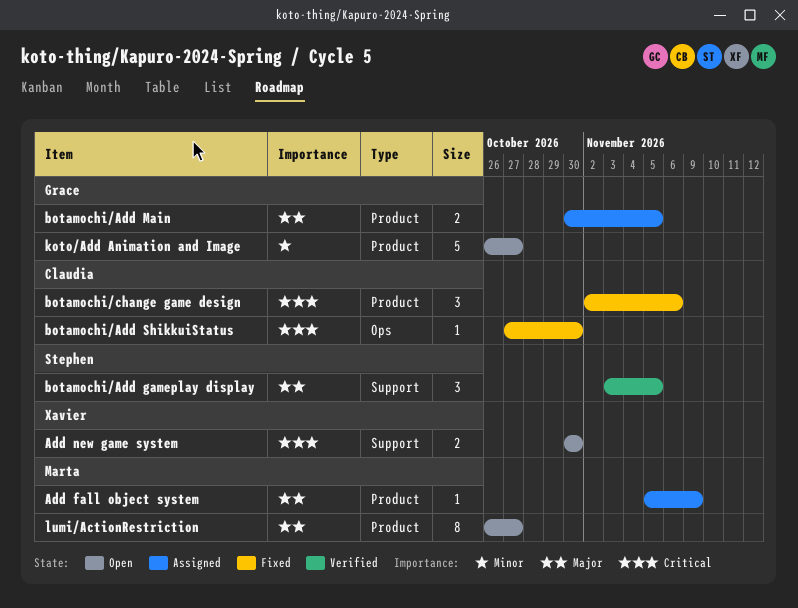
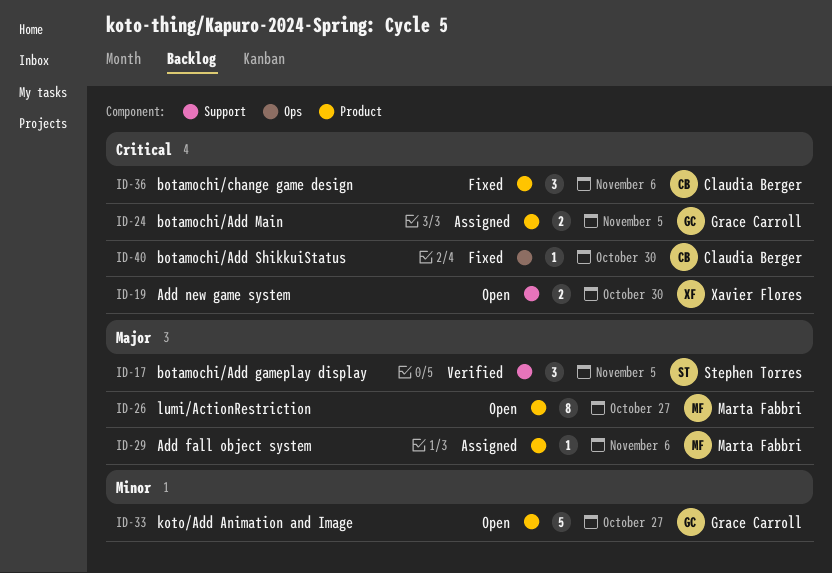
Add fall object system, due: Nov 9 -> Nov 6
botamochi/Add Main, priority: Major -> Critical

